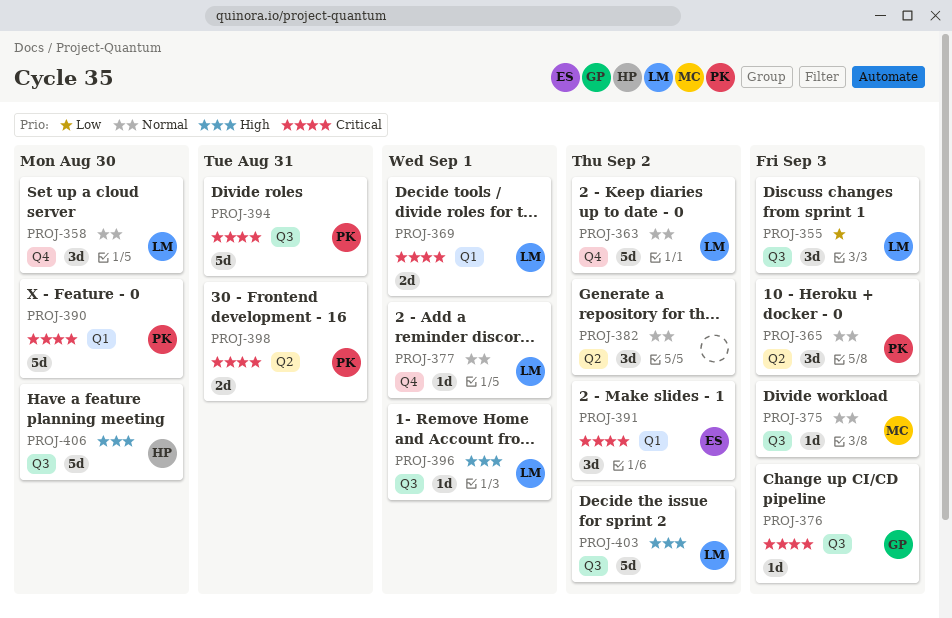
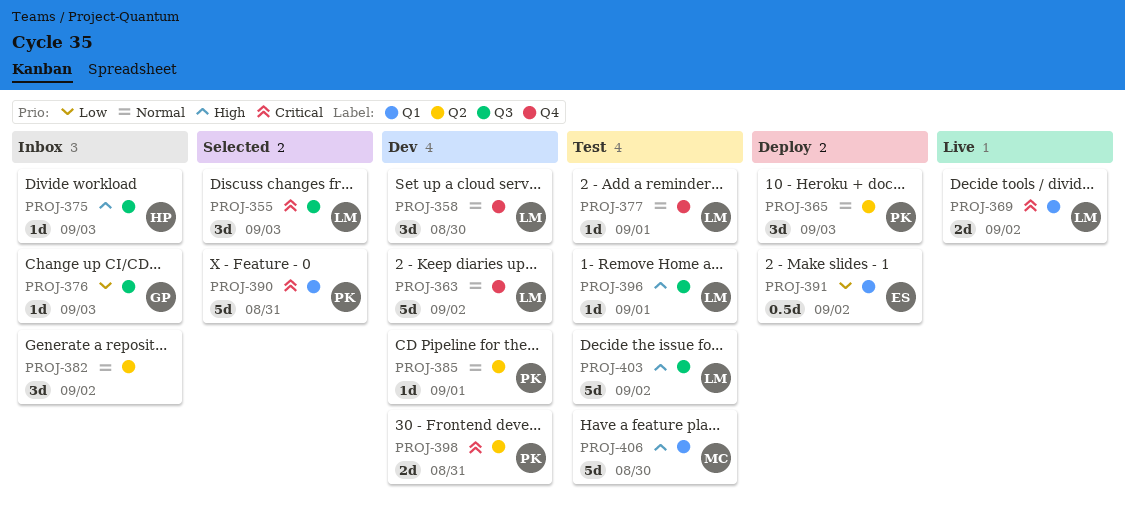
PROJ-355, priority: Low -> Critical
PROJ-369, due: Sep 1 -> Sep 2
PROJ-375, owner: MC -> HP
PROJ-375, priority: Normal -> High
PROJ-376, priority: Critical -> Low
PROJ-385: none -> present
PROJ-390, due: Aug 30 -> Aug 31
PROJ-391, priority: Critical -> Low
PROJ-391, estimate: 3d -> 0.5d
PROJ-394: present -> none
PROJ-406, owner: HP -> MC
PROJ-406, label: Q3 -> Q1

